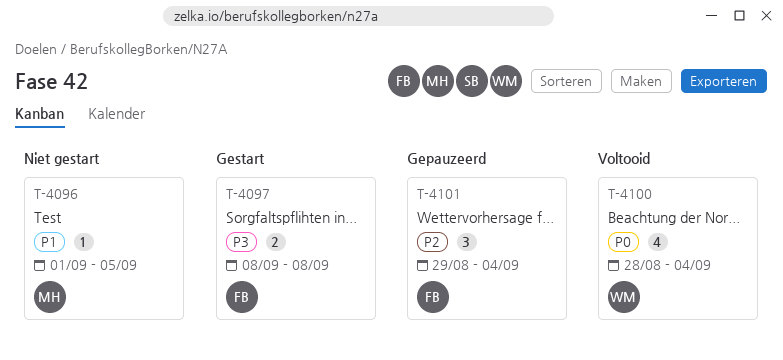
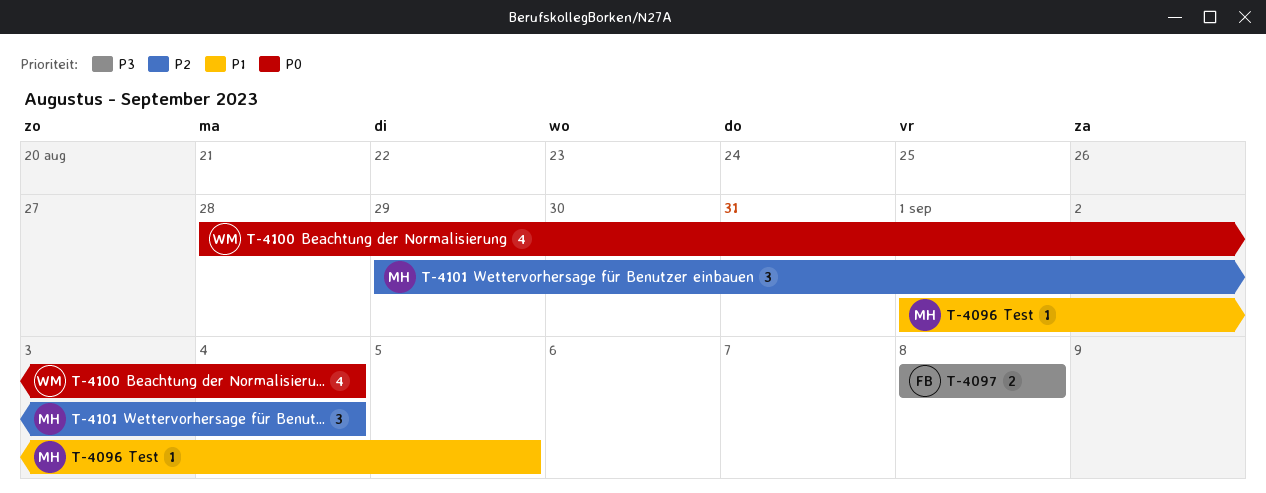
T-4101, owner: FB -> MH

